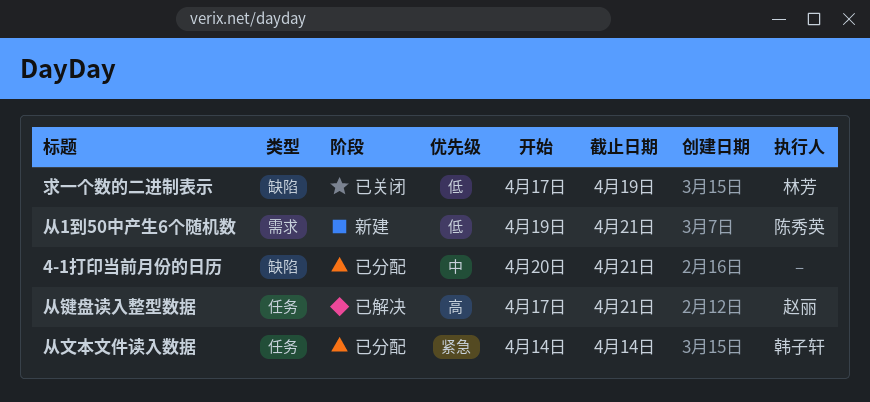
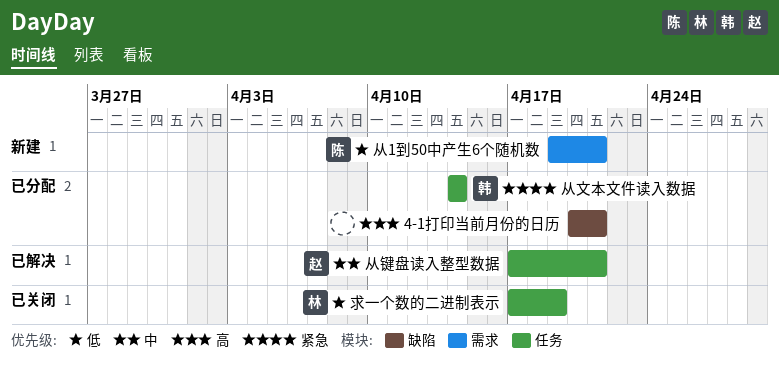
4-1打印当前月份的日历, priority: 中 -> 高
从键盘读入整型数据, priority: 高 -> 中
求一个数的二进制表示, label: 缺陷 -> 任务

